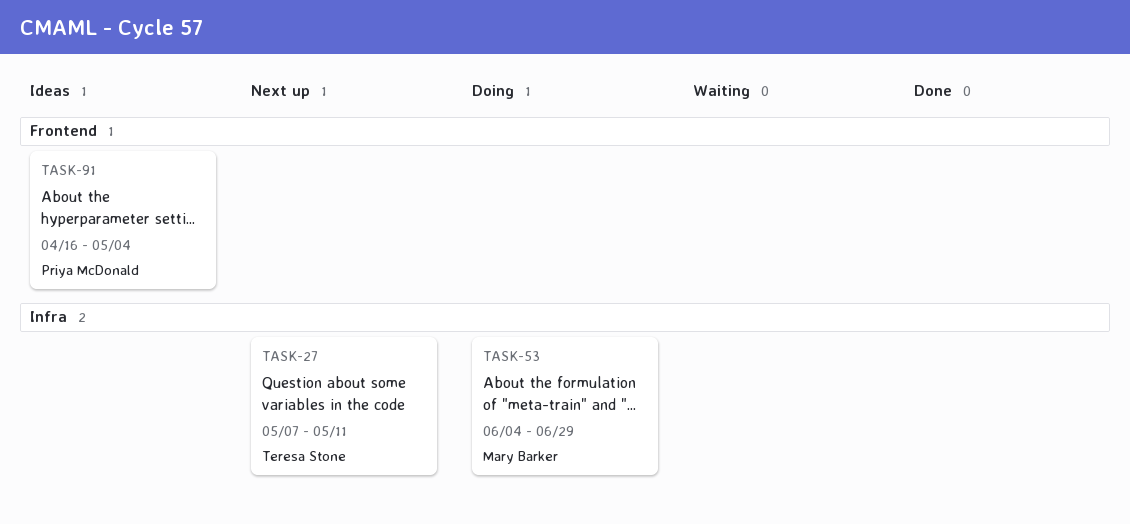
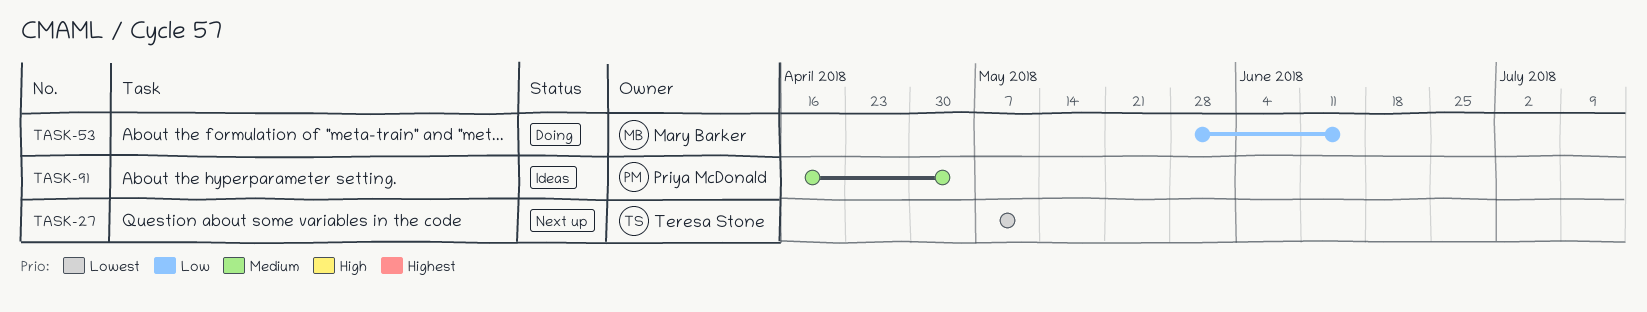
TASK-53, start: Jun 4 -> May 28
TASK-53, due: Jun 29 -> Jun 15

